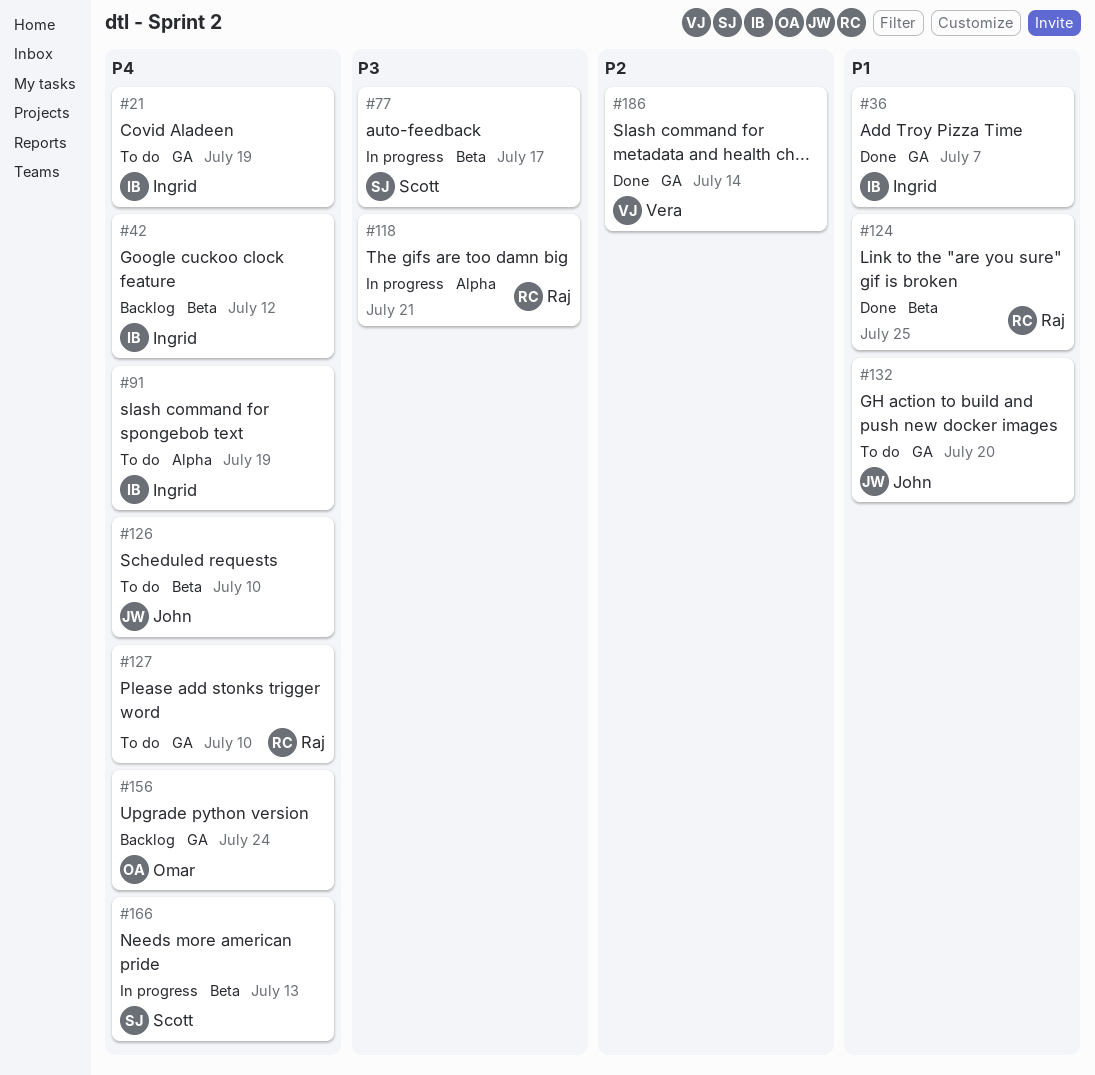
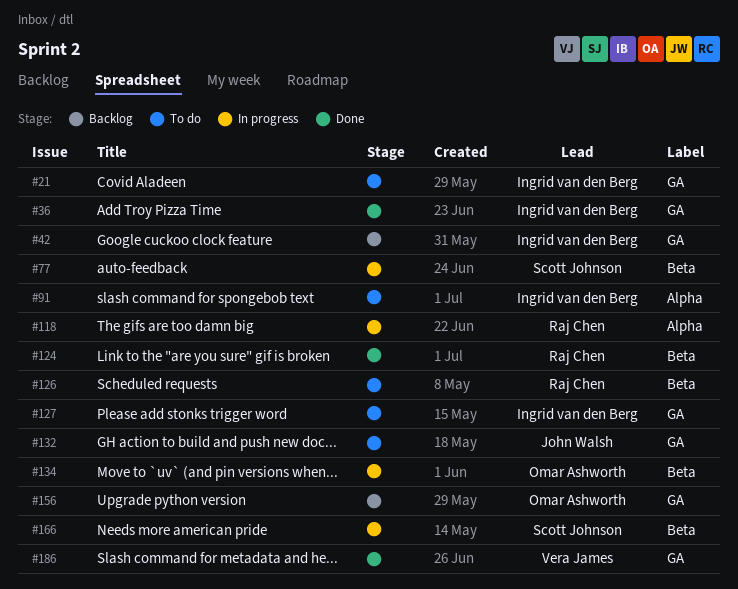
#42, label: Beta -> GA
#126, owner: John Walsh -> Raj Chen
#127, owner: Raj Chen -> Ingrid van den Berg
#134: none -> present

